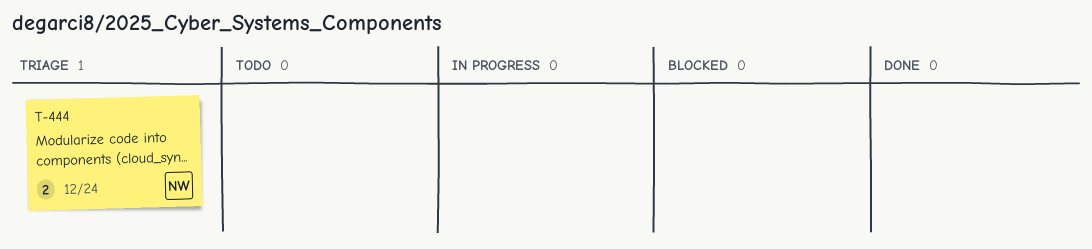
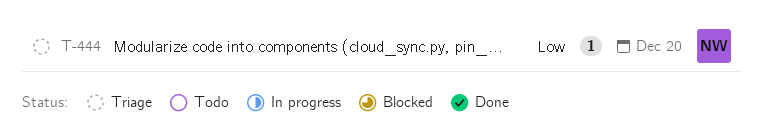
T-444, estimate: 2 -> 1
T-444, due: Dec 24 -> Dec 20

